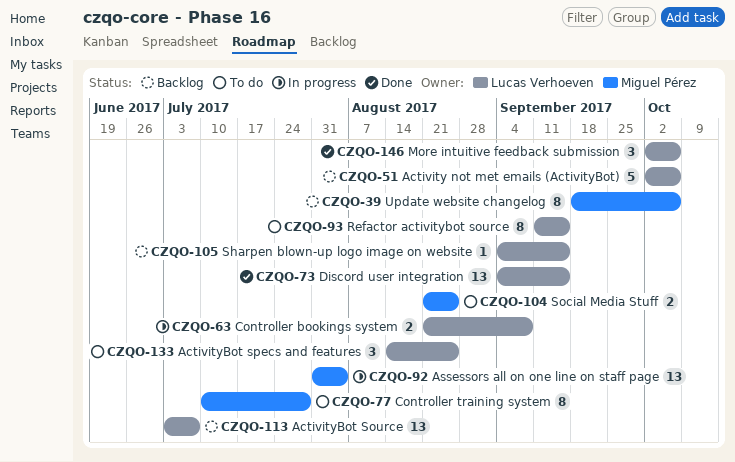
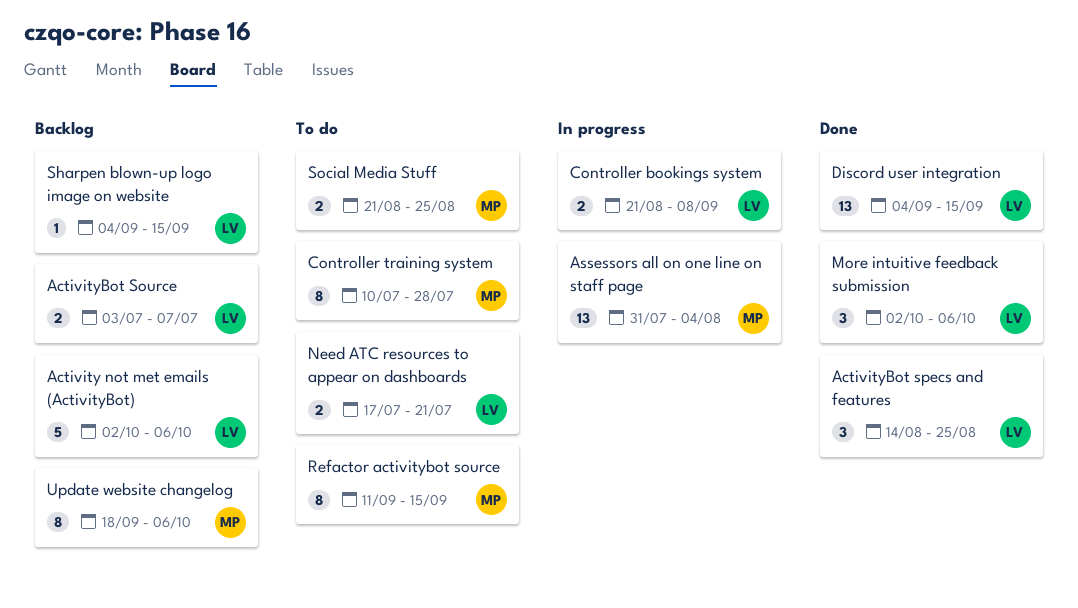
ActivityBot Source, estimate: 13 -> 2
ActivityBot specs and features, status: To do -> Done
Need ATC resources to appear on dashboards: none -> present
Refactor activitybot source, owner: Lucas Verhoeven -> Miguel Pérez

